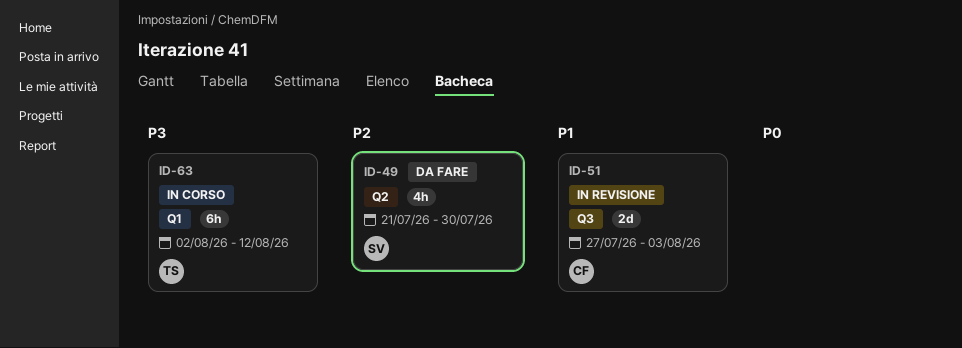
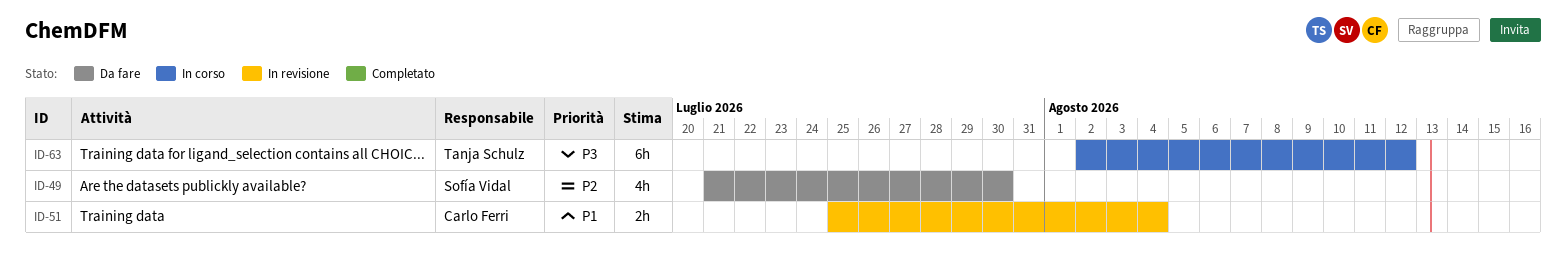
ID-51, estimate: 2d -> 2h
ID-51, start: Jul 27 -> Jul 25
ID-51, due: Aug 3 -> Aug 4

